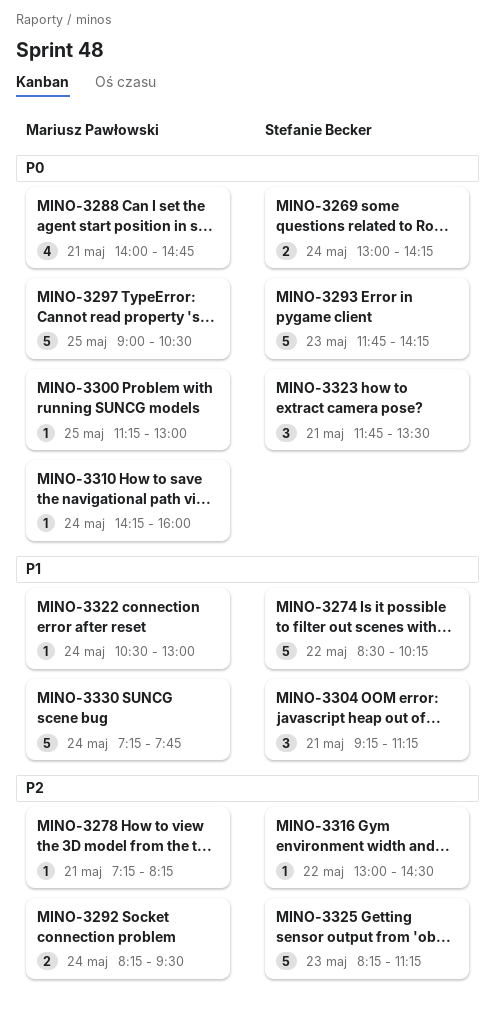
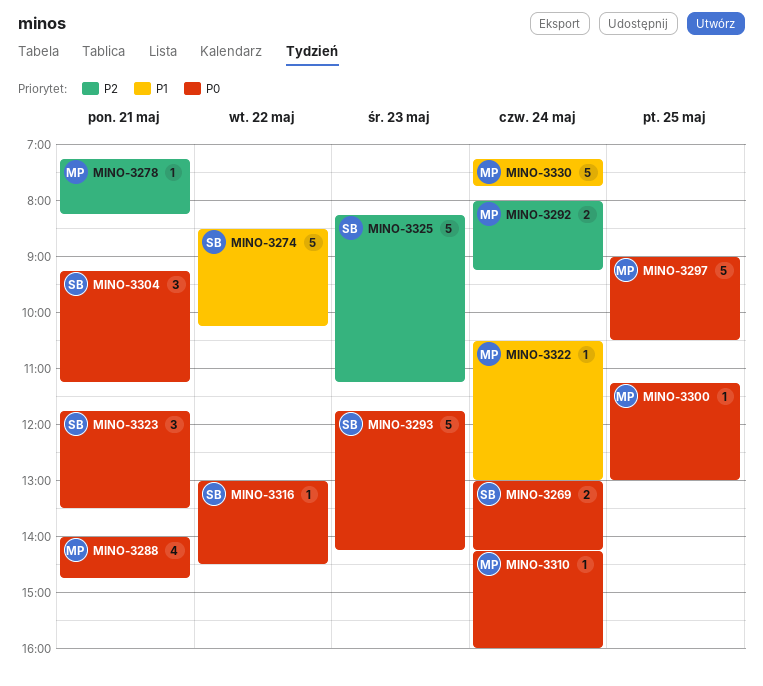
MINO-3292, begins: 08:15 -> 08:00
MINO-3292, ends: 09:30 -> 09:15
MINO-3304, priority: P1 -> P0
MINO-3316, priority: P2 -> P0

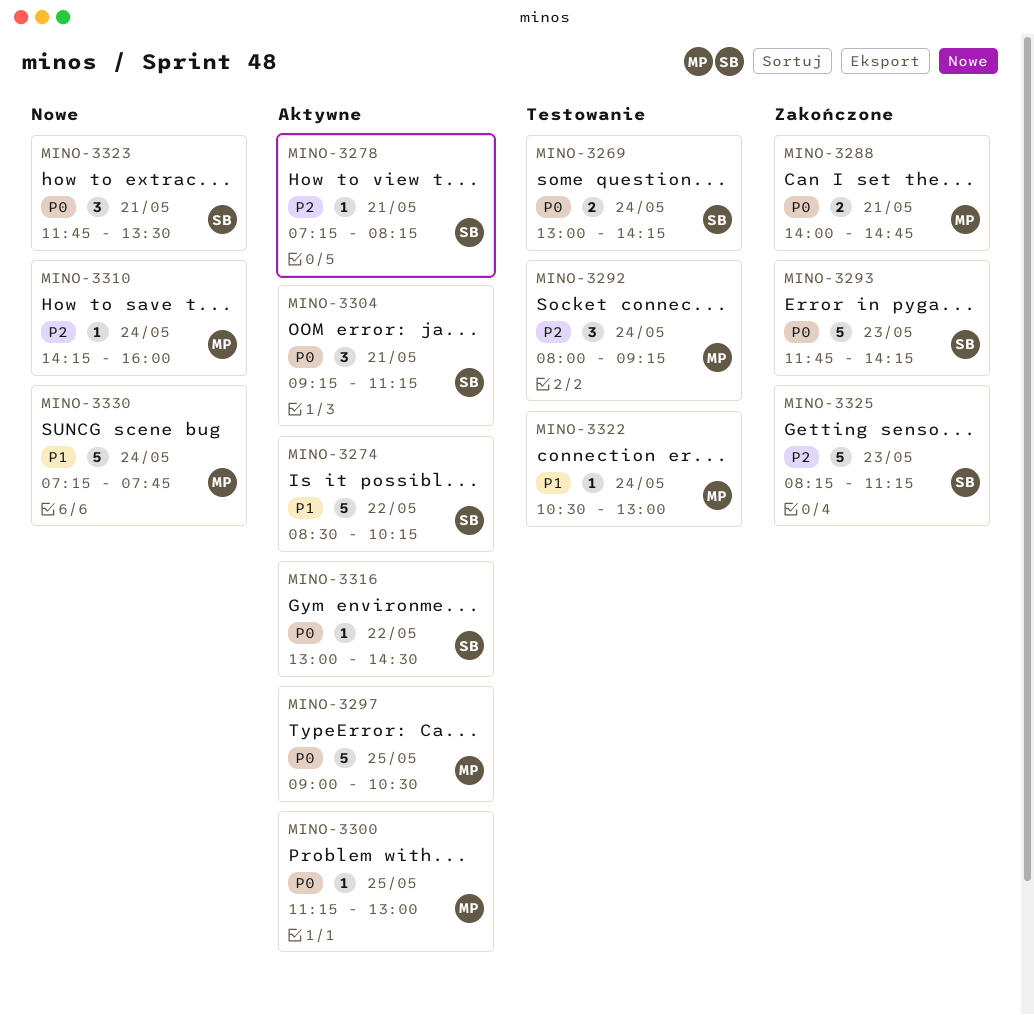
MINO-3278, owner: MP -> SB
MINO-3288, estimate: 4 -> 2
MINO-3292, estimate: 2 -> 3
MINO-3310, priority: P0 -> P2

